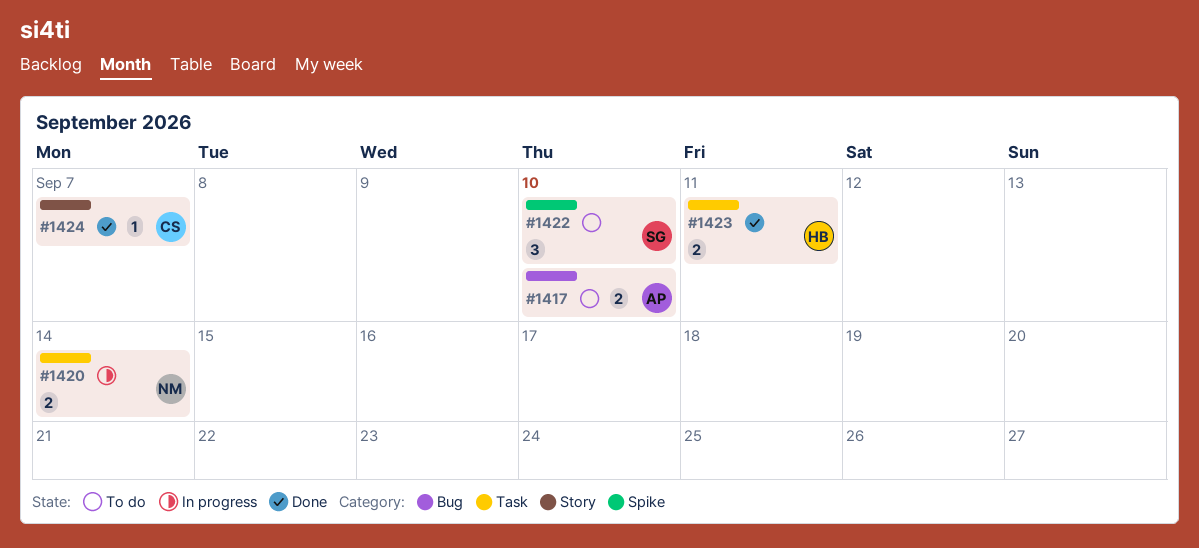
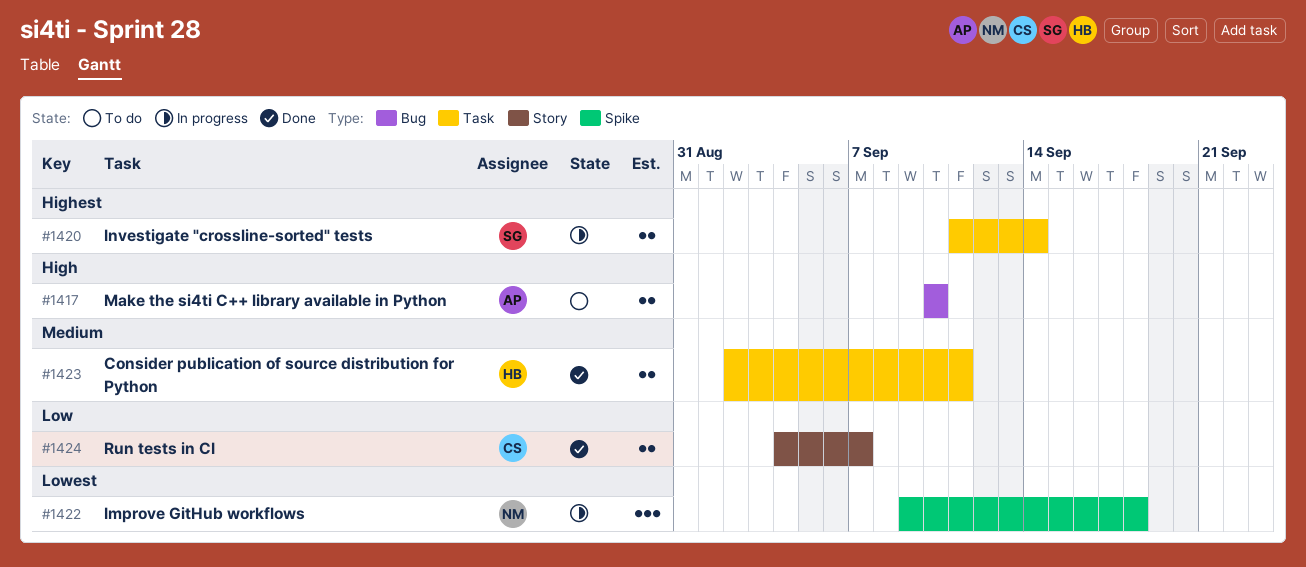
#1420, owner: NM -> SG
#1422, status: To do -> In progress
#1422, owner: SG -> NM
#1422, due: Sep 10 -> Sep 18
#1424, estimate: 1 -> 2

